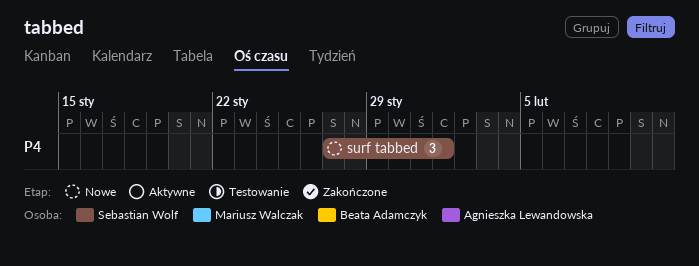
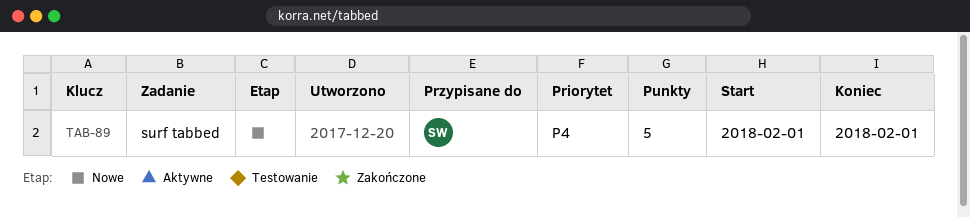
surf tabbed, estimate: 3 -> 5
surf tabbed, start: Jan 27 -> Feb 1

